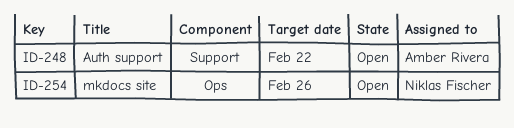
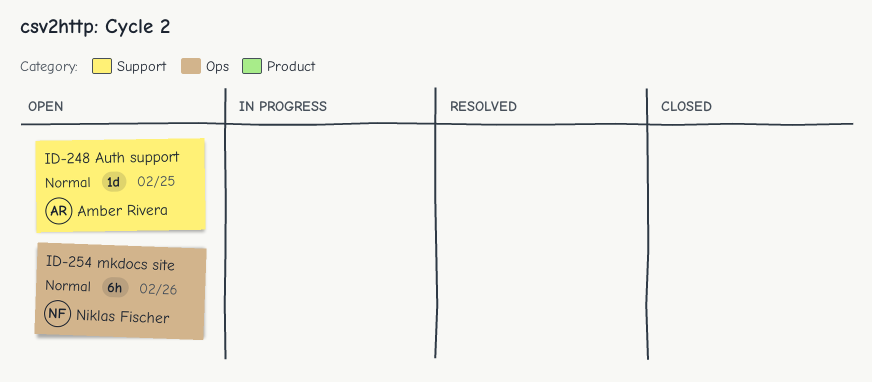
ID-248, due: Feb 22 -> Feb 25

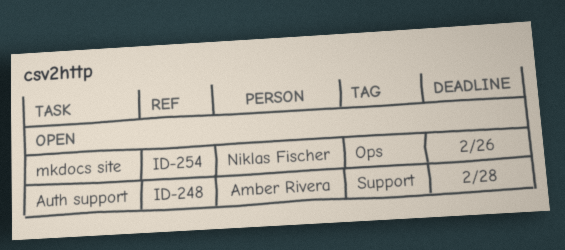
ID-248, due: Feb 25 -> Feb 28

